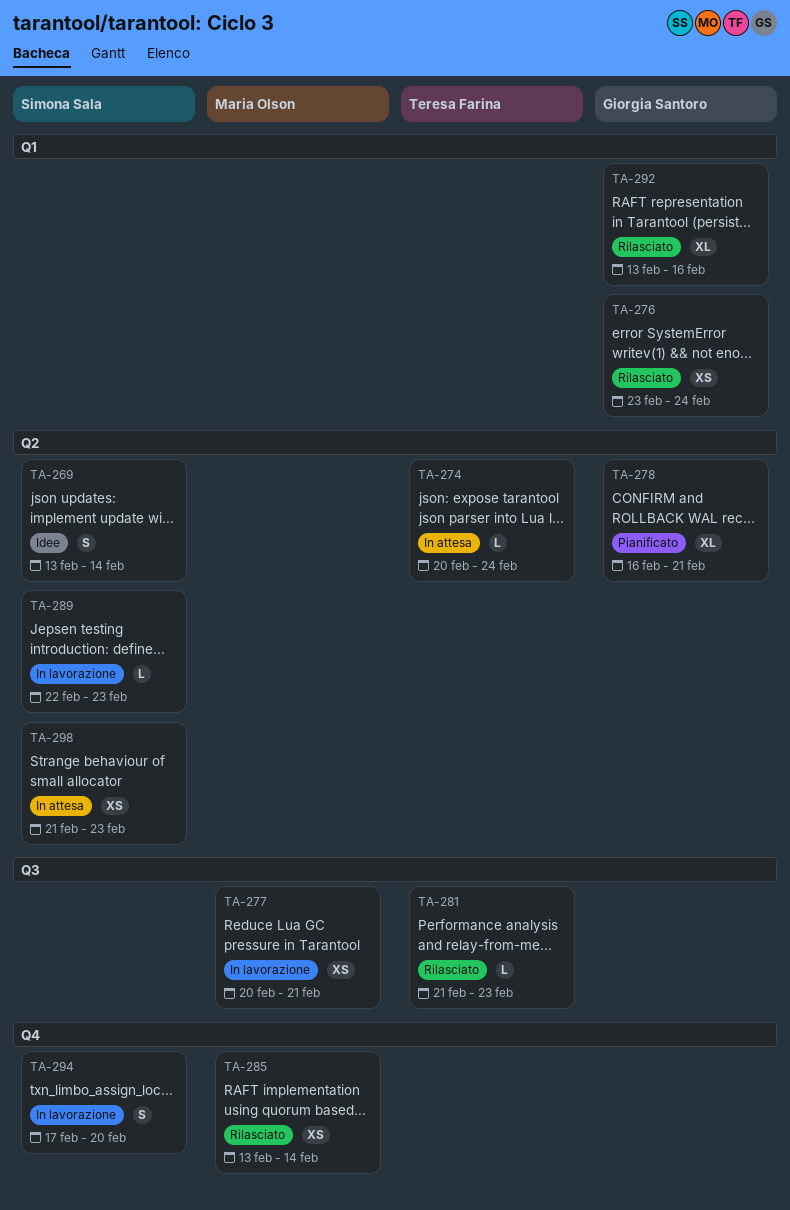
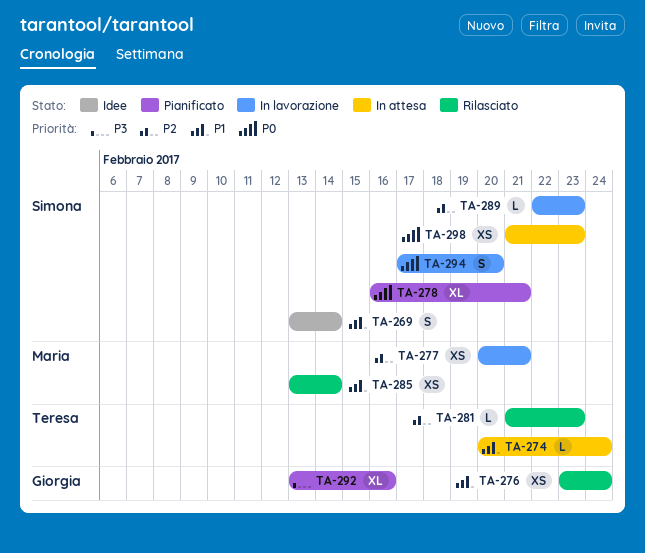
TA-278, owner: Giorgia Santoro -> Simona Sala
TA-292, status: Rilasciato -> Pianificato

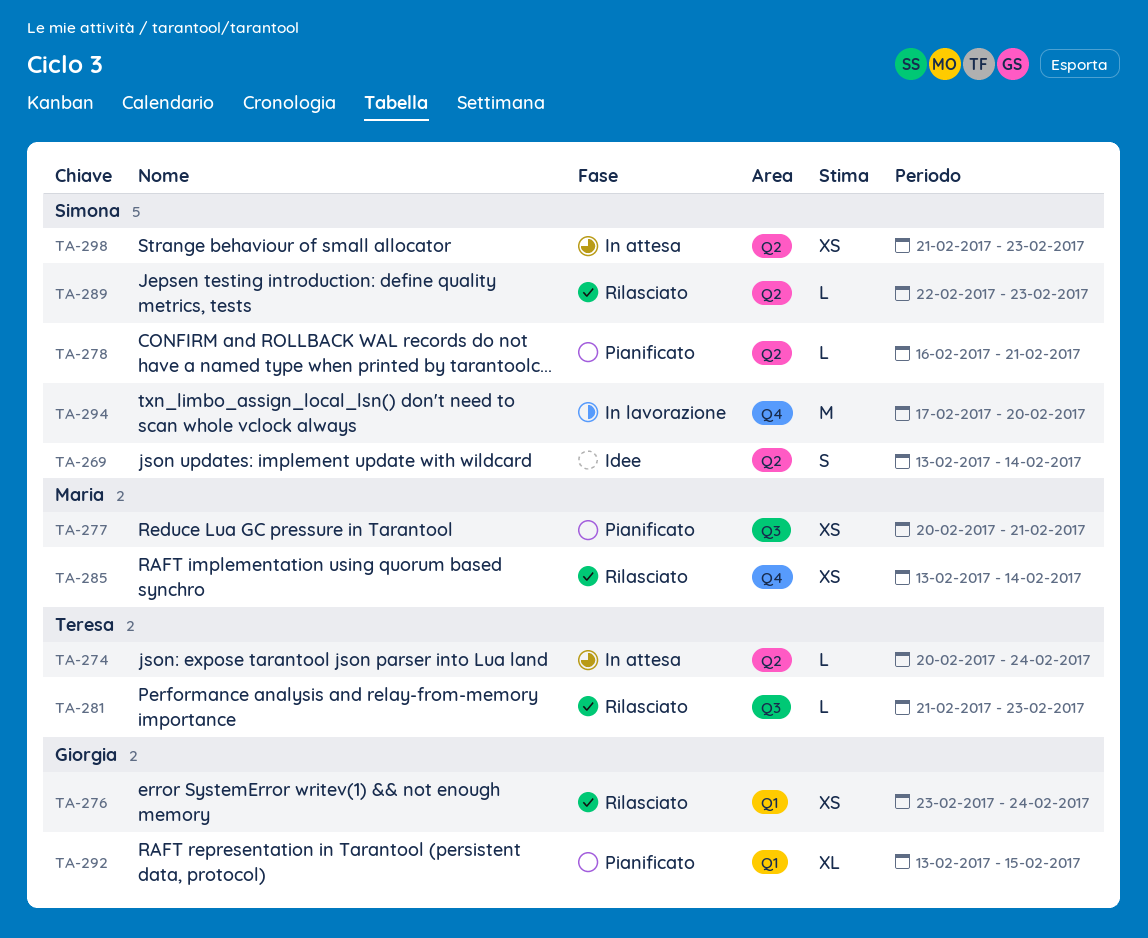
TA-277, status: In lavorazione -> Pianificato
TA-278, estimate: XL -> L
TA-289, status: In lavorazione -> Rilasciato
TA-292, due: Feb 16 -> Feb 15
TA-294, estimate: S -> M

